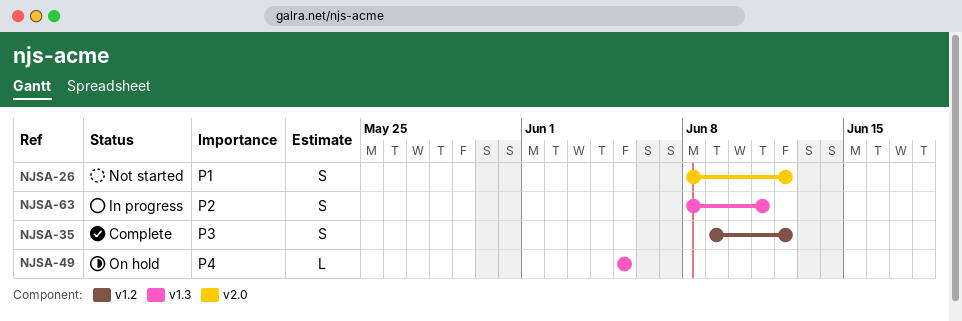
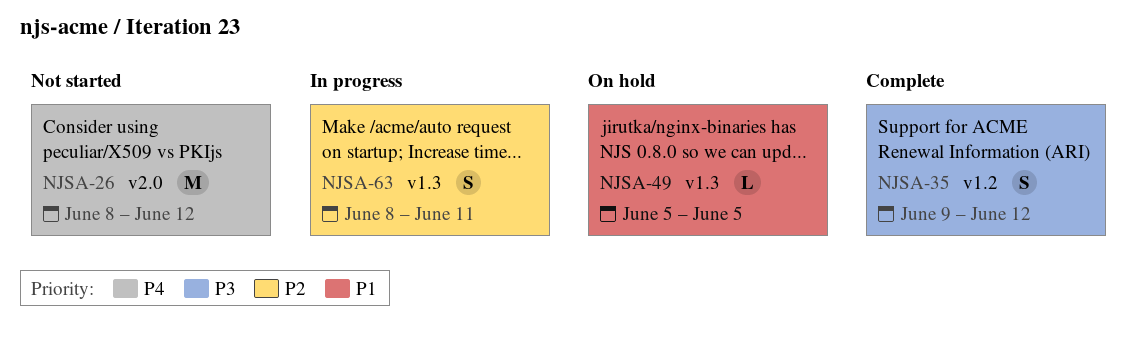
NJSA-26, priority: P1 -> P4
NJSA-26, estimate: S -> M
NJSA-49, priority: P4 -> P1

